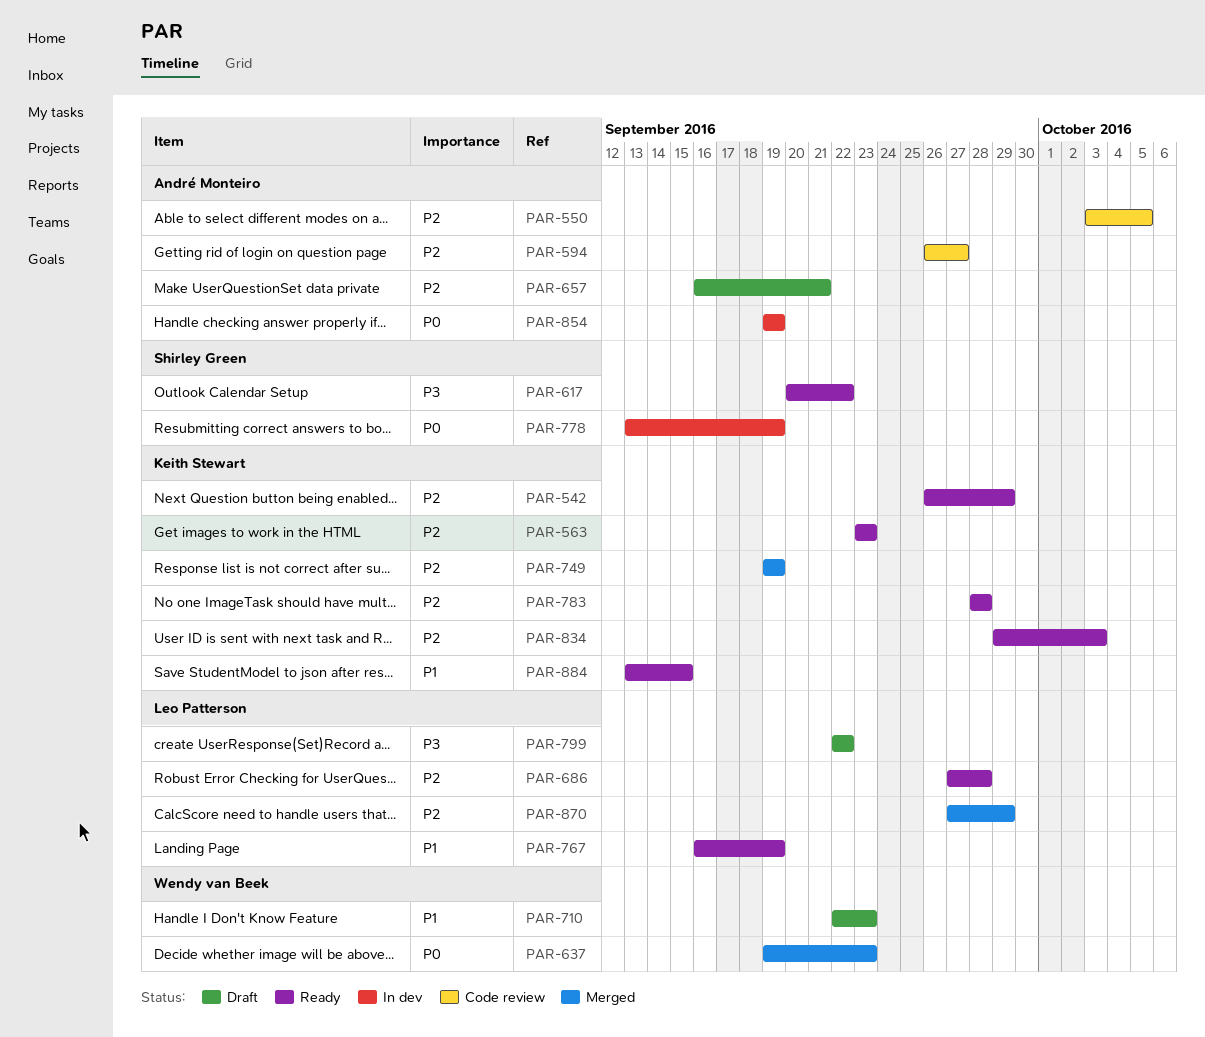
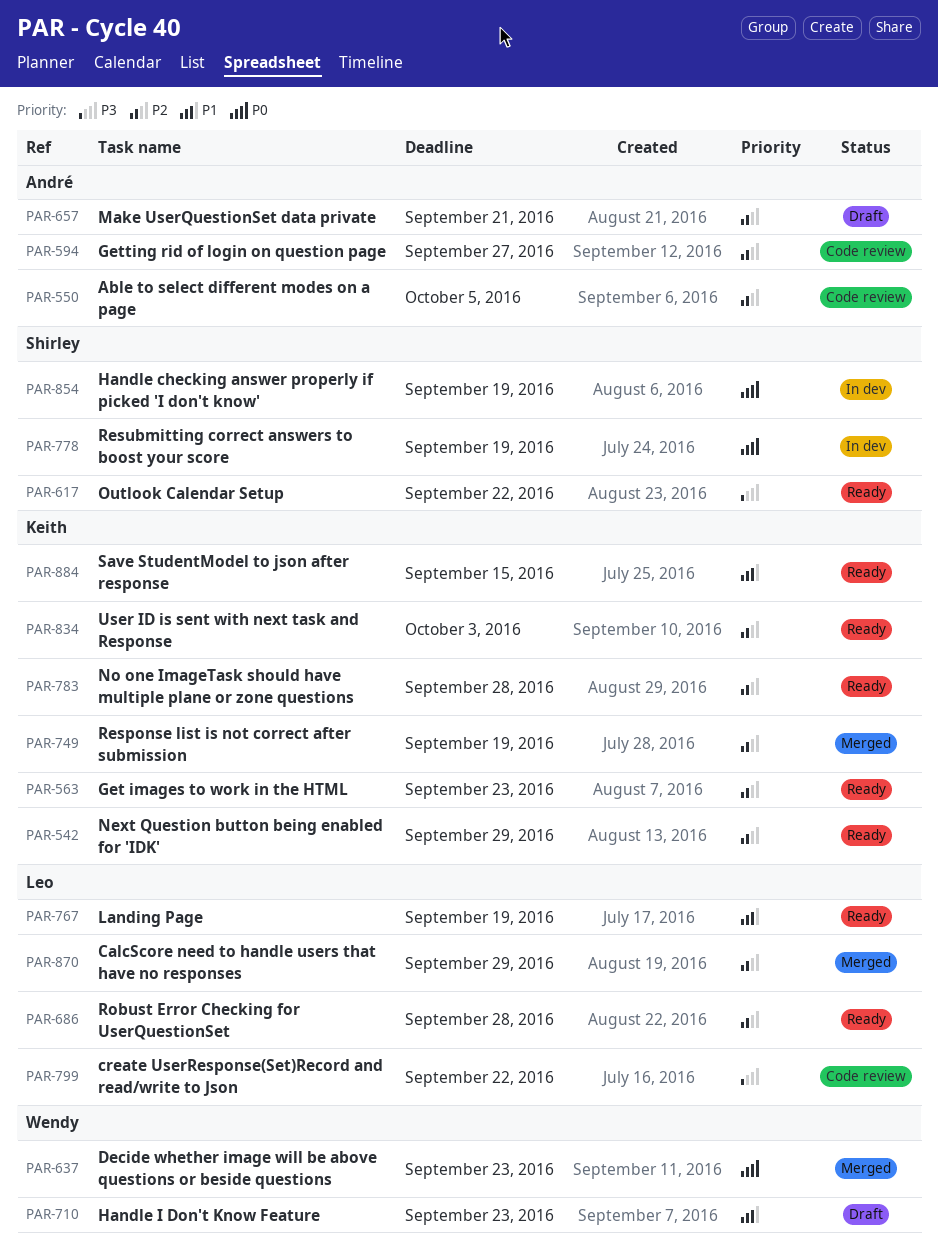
PAR-799, status: Draft -> Code review
PAR-854, owner: André Monteiro -> Shirley Green

